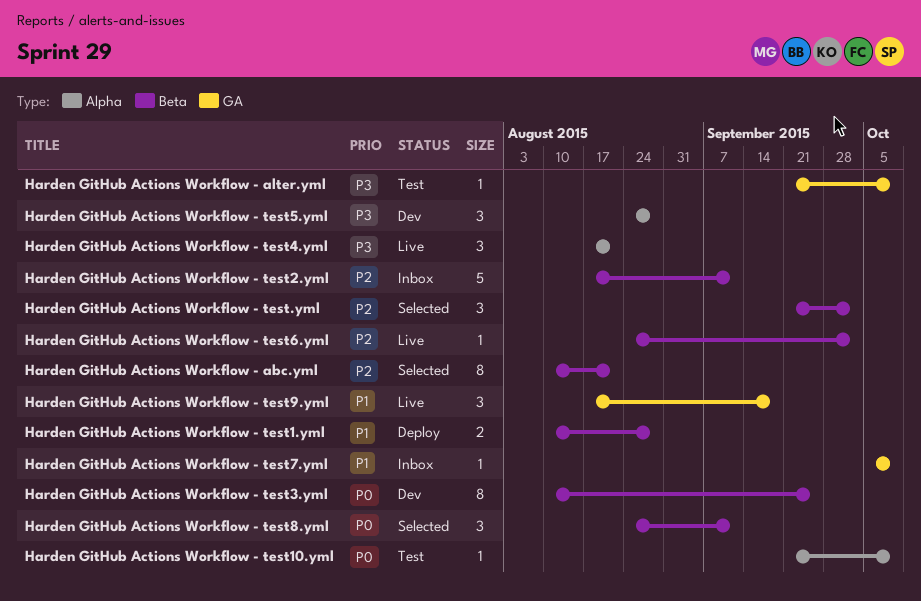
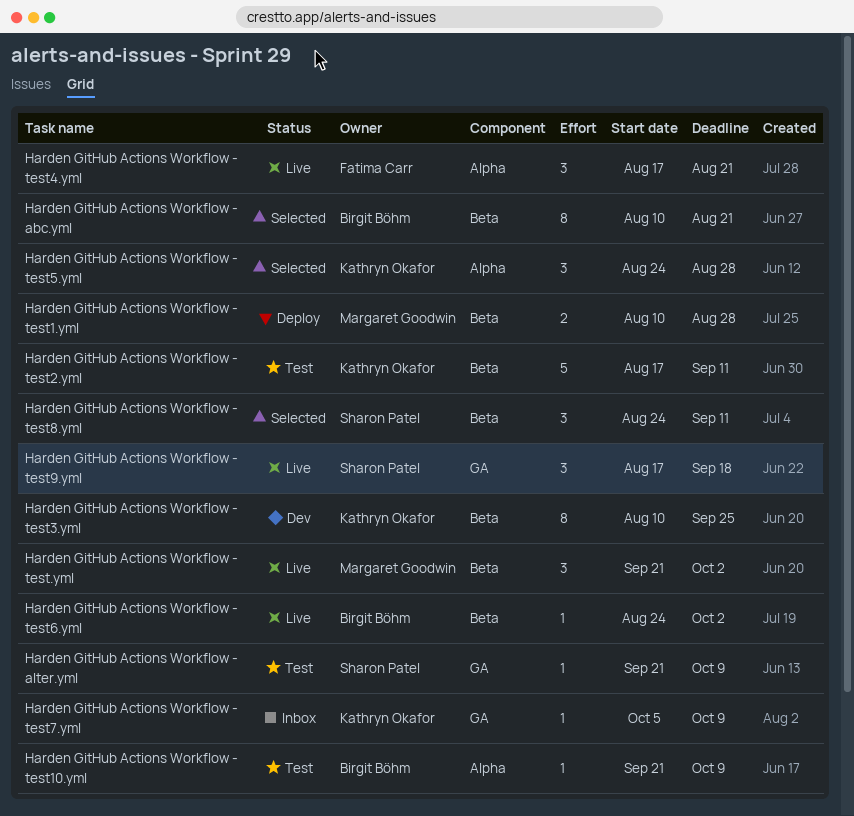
Harden GitHub Actions Workflow - test.yml, status: Selected -> Live
Harden GitHub Actions Workflow - test2.yml, status: Inbox -> Test
Harden GitHub Actions Workflow - test5.yml, status: Dev -> Selected

